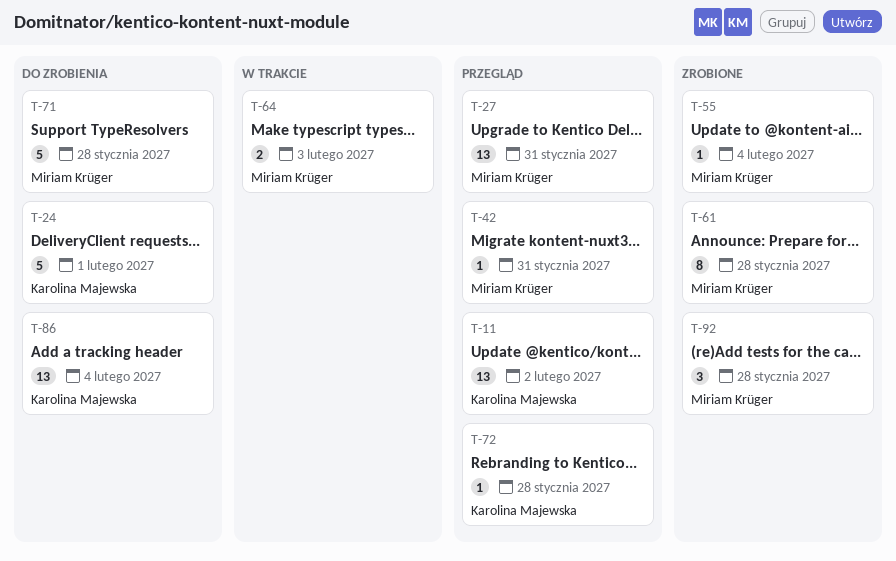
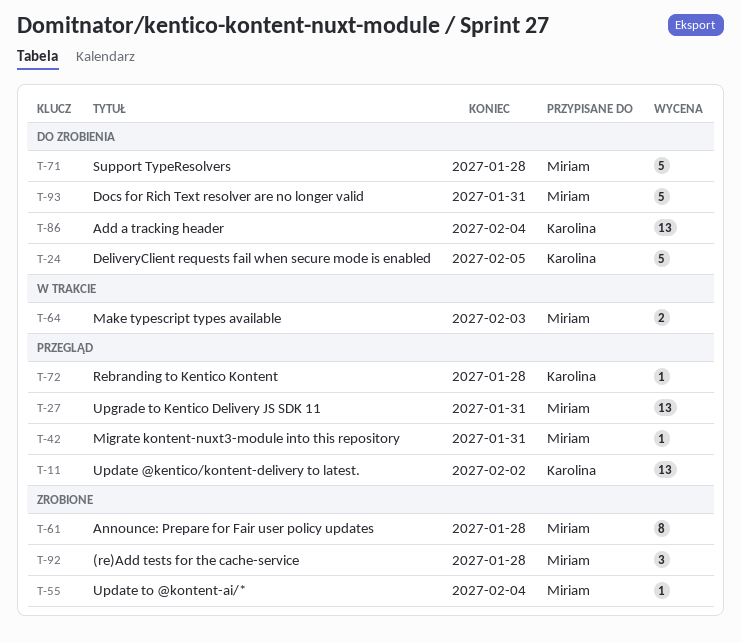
T-24, due: Feb 1 -> Feb 5
T-93: none -> present

